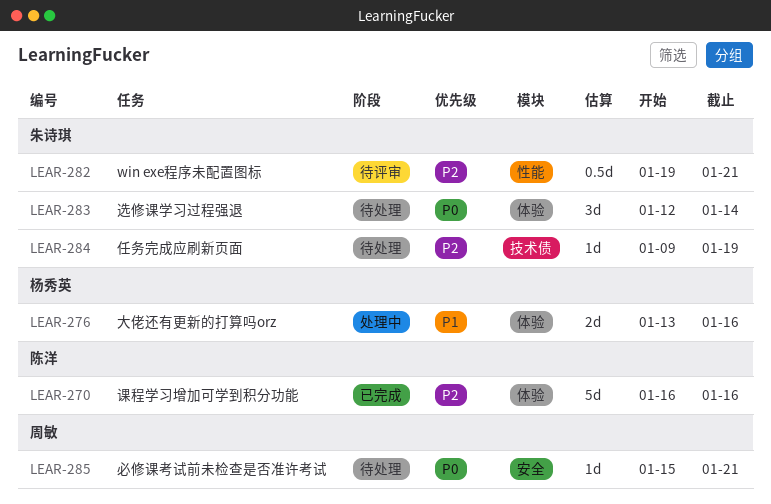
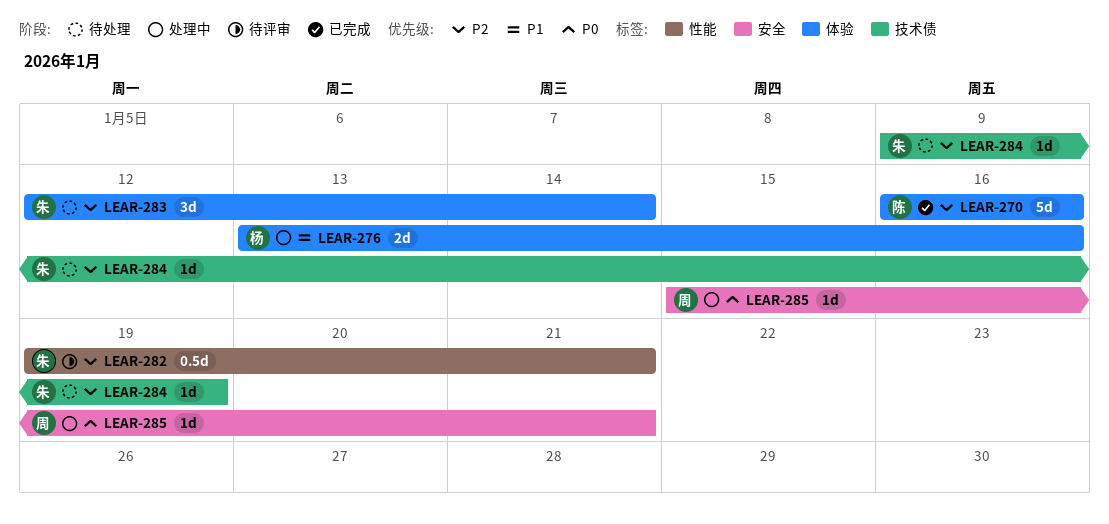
LEAR-283, priority: P0 -> P2
LEAR-285, status: 待处理 -> 处理中

